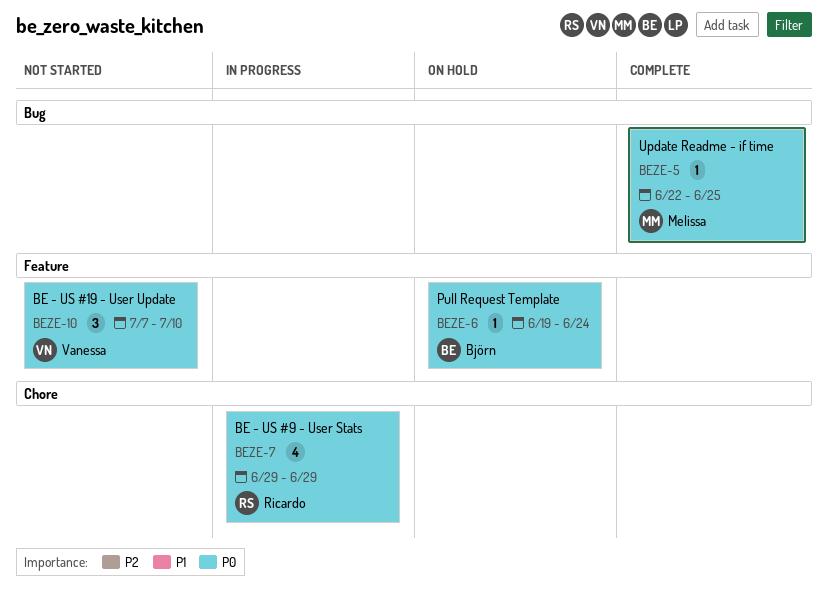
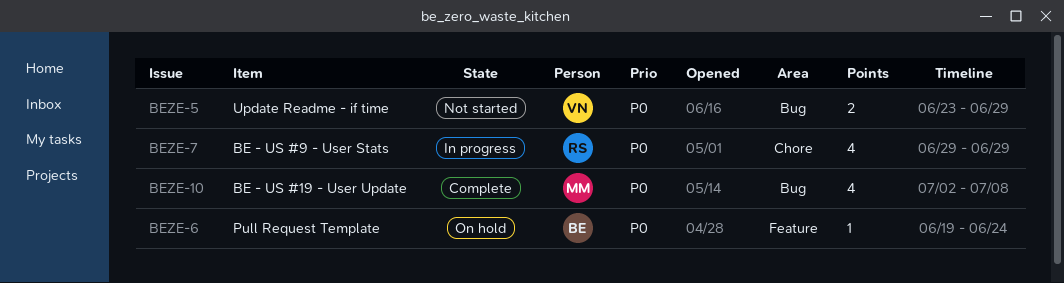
BEZE-5, status: Complete -> Not started
BEZE-5, owner: Melissa -> Vanessa
BEZE-5, estimate: 1 -> 2
BEZE-5, start: Jun 22 -> Jun 23
BEZE-5, due: Jun 25 -> Jun 29
BEZE-10, status: Not started -> Complete
BEZE-10, owner: Vanessa -> Melissa
BEZE-10, label: Feature -> Bug
BEZE-10, estimate: 3 -> 4
BEZE-10, start: Jul 7 -> Jul 2
BEZE-10, due: Jul 10 -> Jul 8

